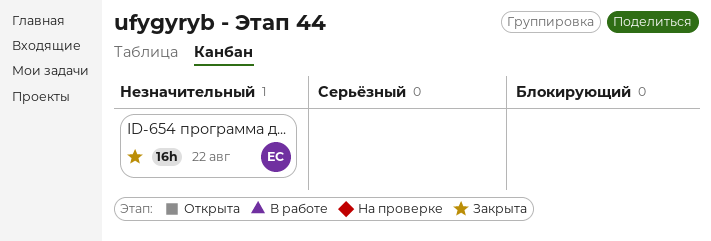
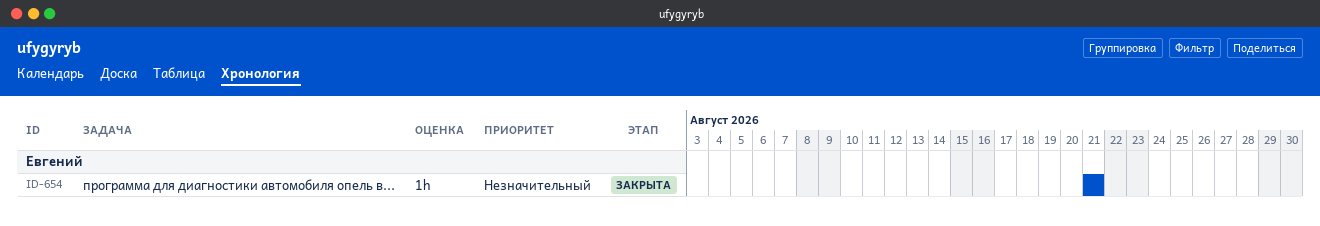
ID-654, estimate: 16h -> 1h
ID-654, due: Aug 22 -> Aug 21

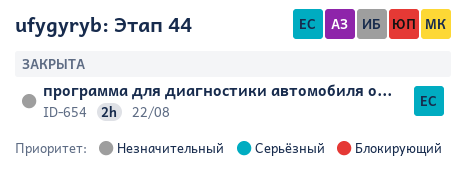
ID-654, estimate: 1h -> 2h
ID-654, due: Aug 21 -> Aug 22

